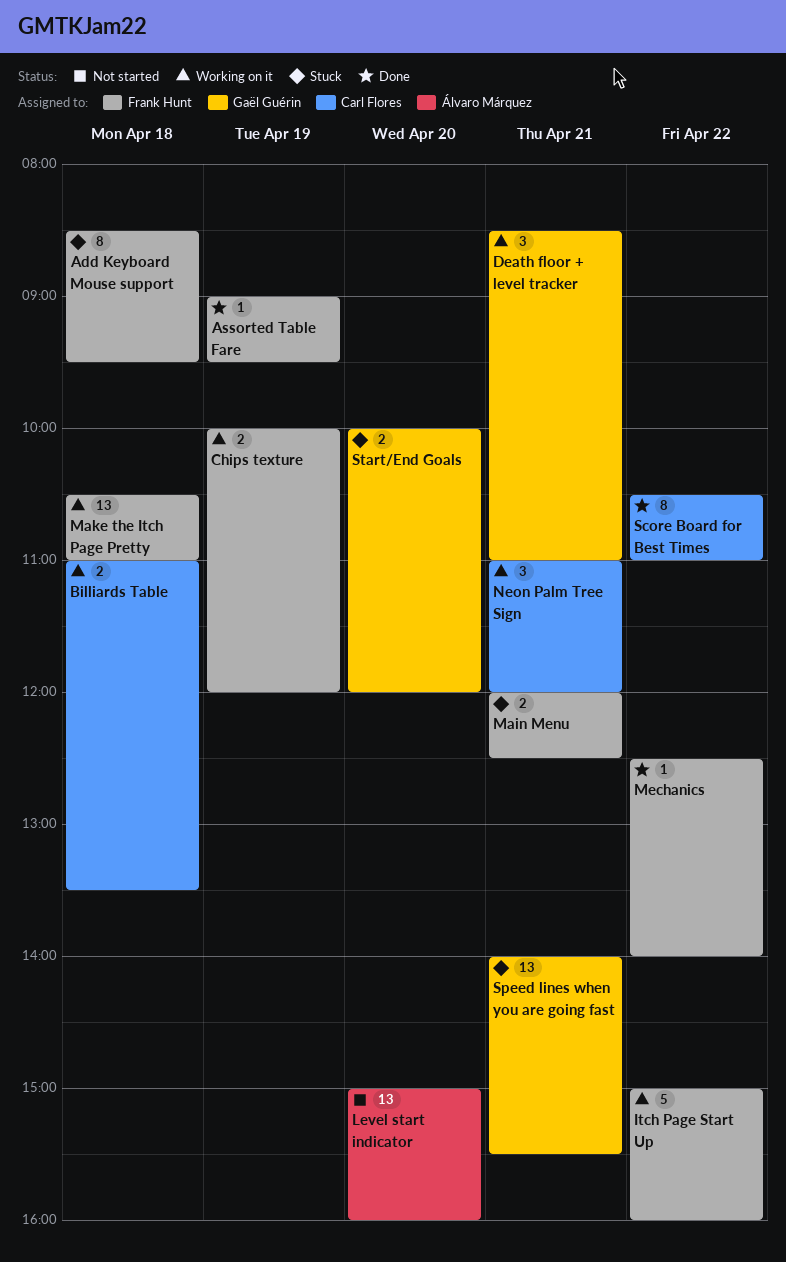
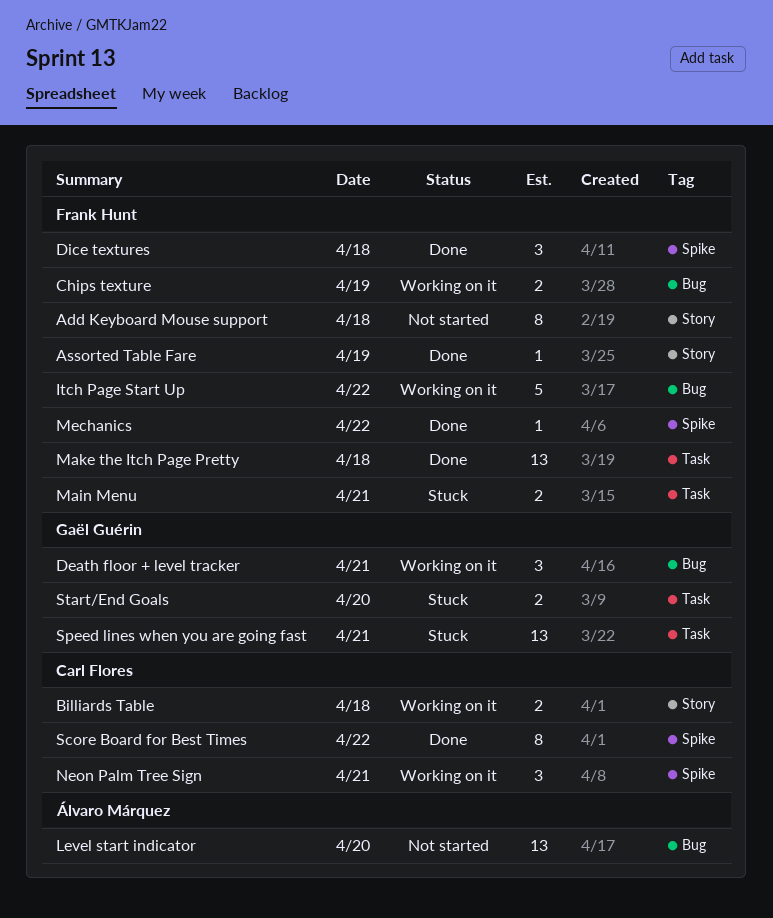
Add Keyboard Mouse support, status: Stuck -> Not started
Dice textures: none -> present
Make the Itch Page Pretty, status: Working on it -> Done

